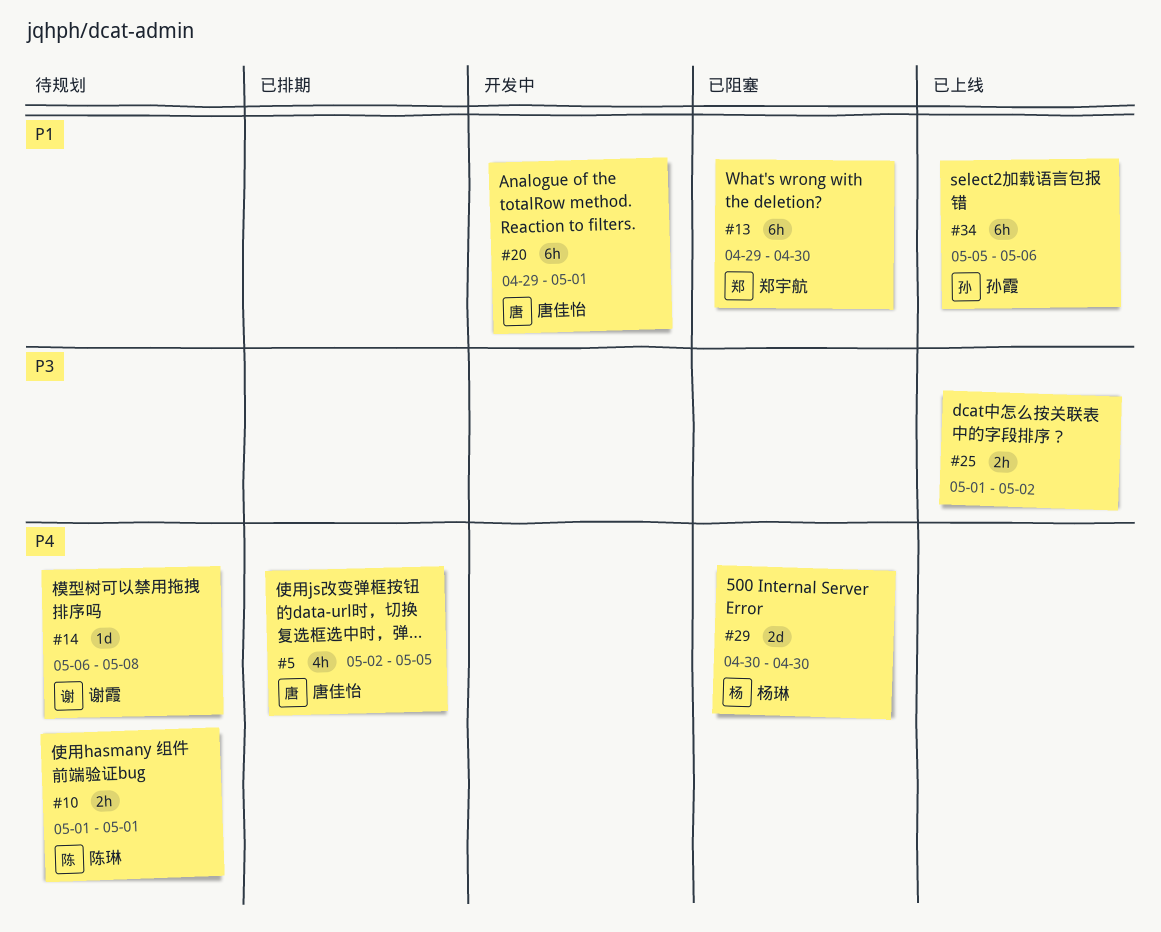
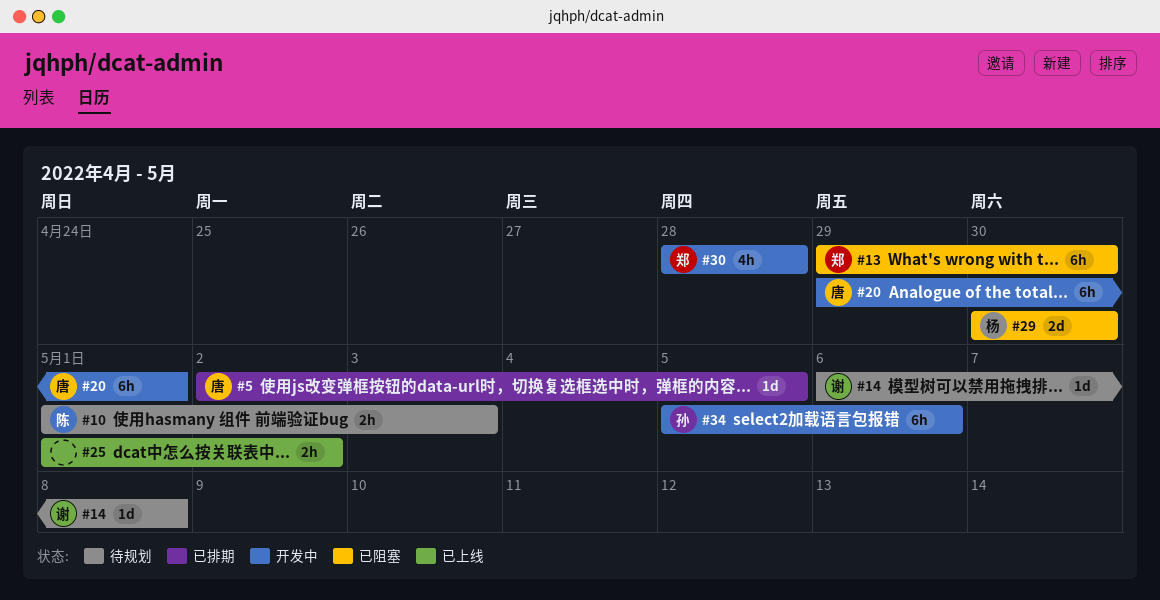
#5, estimate: 4h -> 1d
#10, due: May 1 -> May 3
#30: none -> present
#34, status: 已上线 -> 开发中

